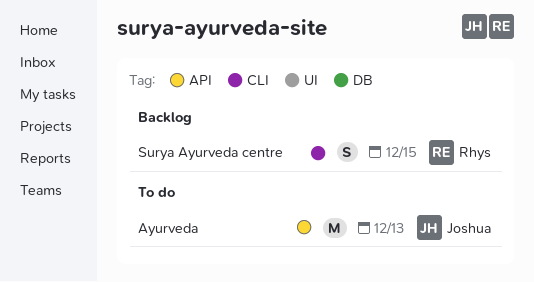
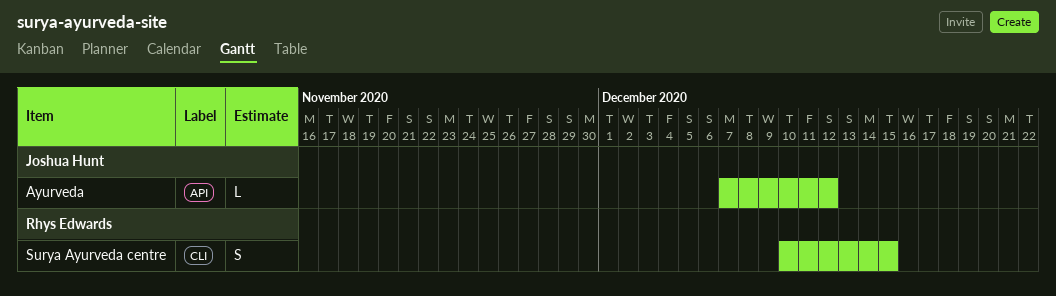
Ayurveda, estimate: M -> L
Ayurveda, due: Dec 13 -> Dec 12

